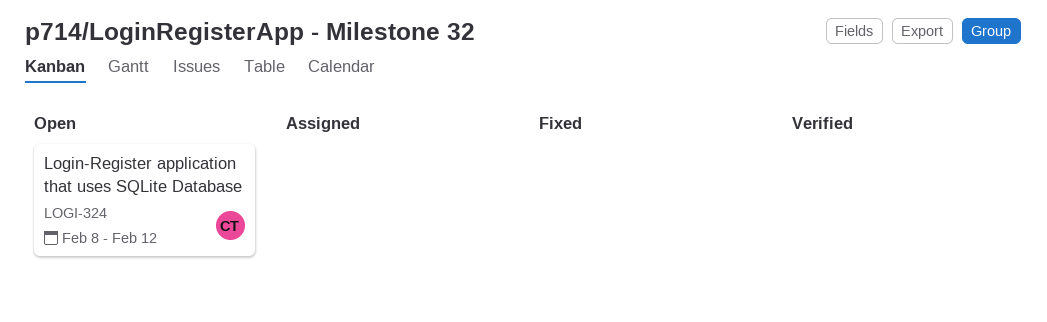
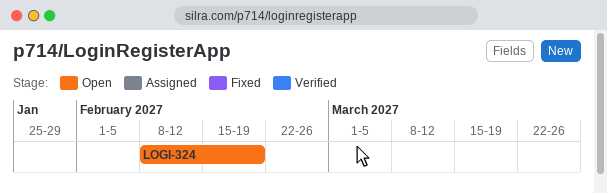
LOGI-324, due: Feb 12 -> Feb 19

